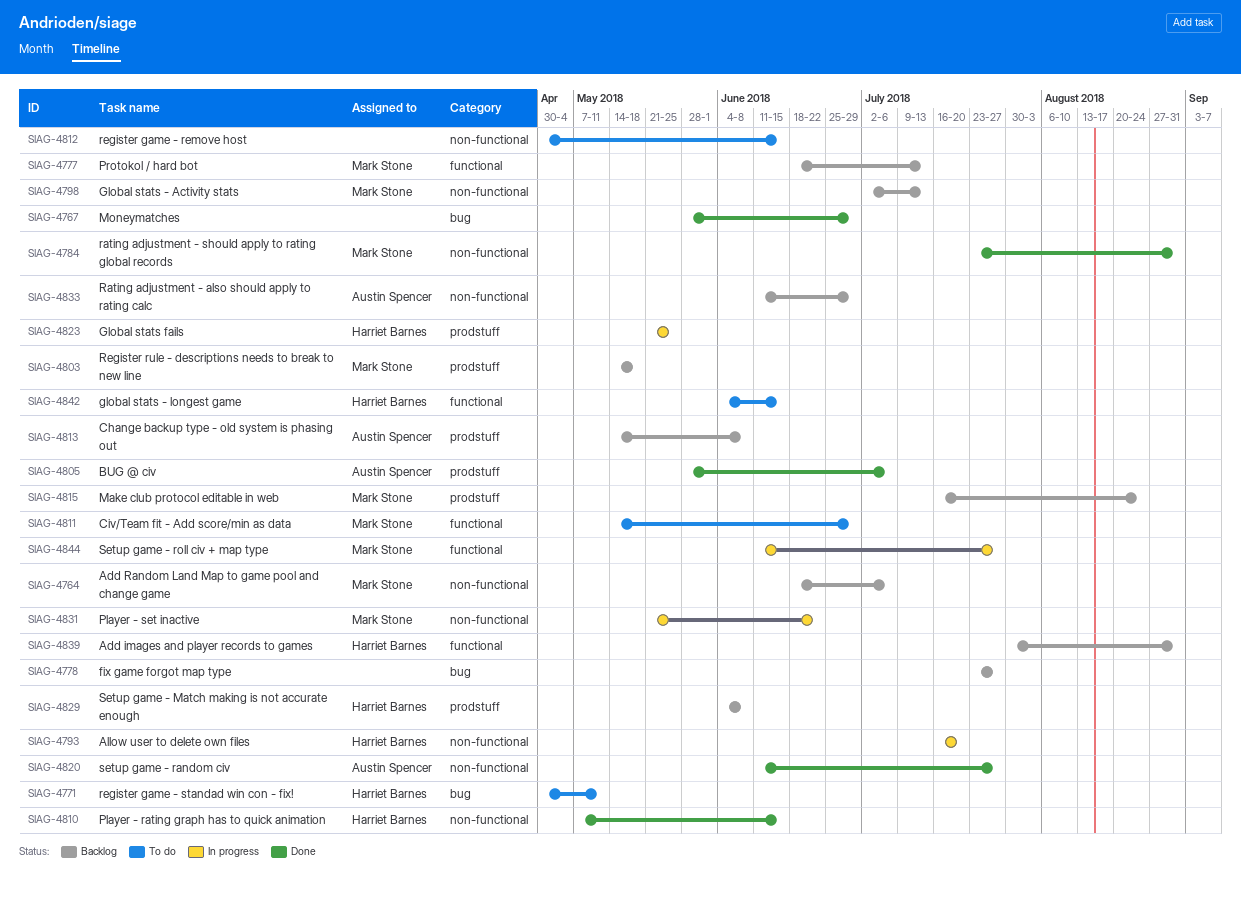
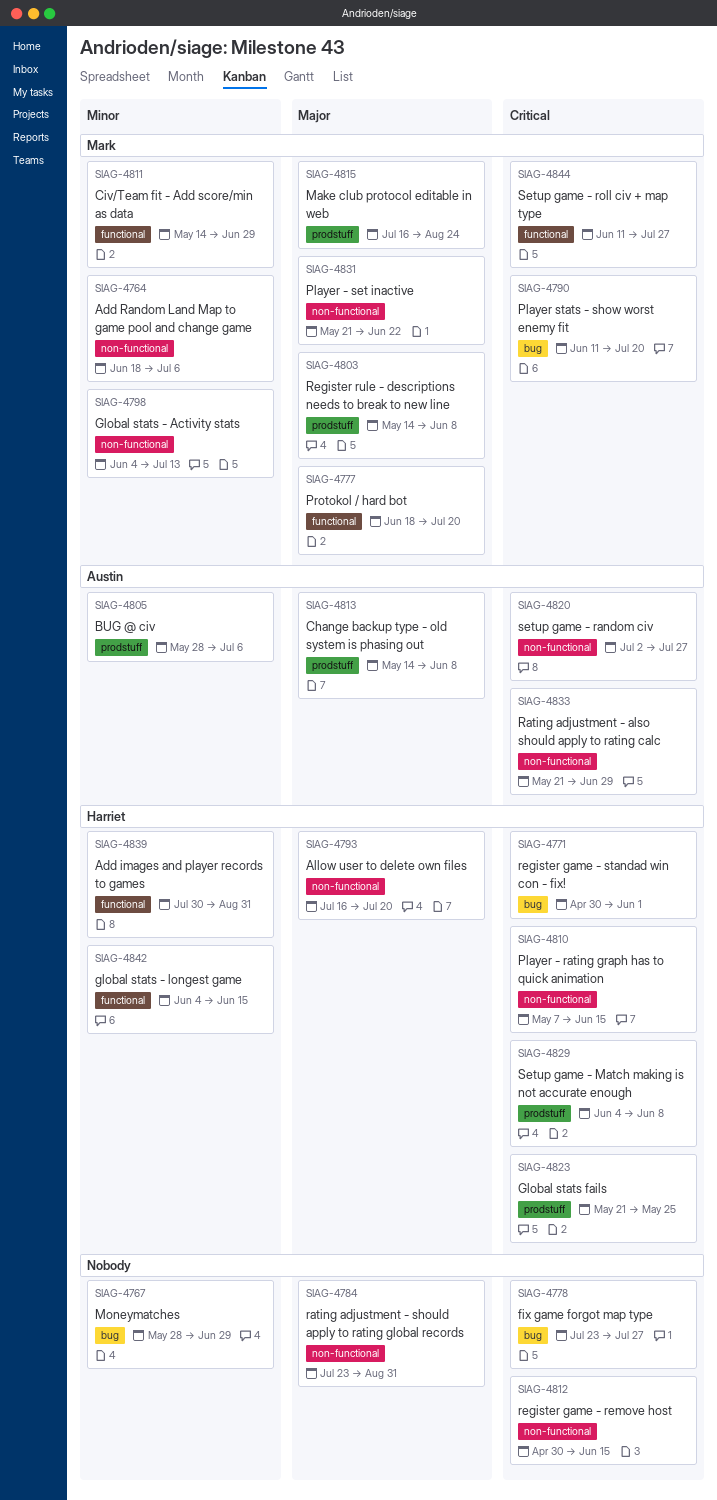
SIAG-4771, due: May 11 -> Jun 1
SIAG-4777, due: Jul 13 -> Jul 20
SIAG-4784, owner: Mark Stone -> none
SIAG-4790: none -> present
SIAG-4798, start: Jul 2 -> Jun 4
SIAG-4803, due: May 18 -> Jun 8
SIAG-4820, start: Jun 11 -> Jul 2
SIAG-4833, start: Jun 11 -> May 21

